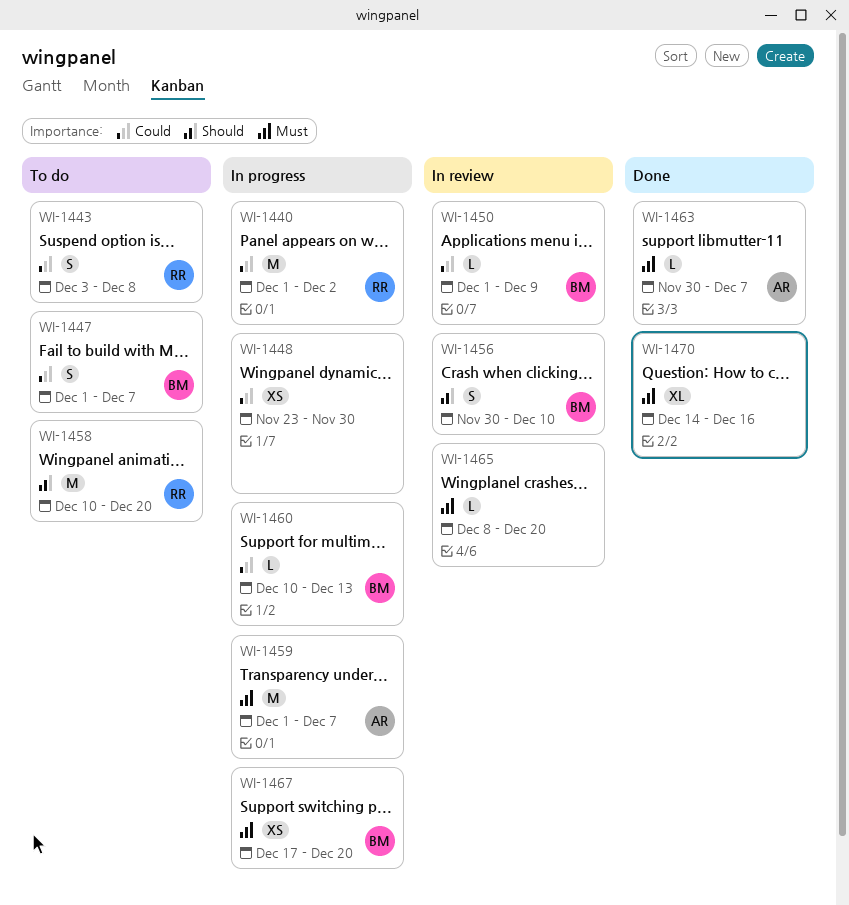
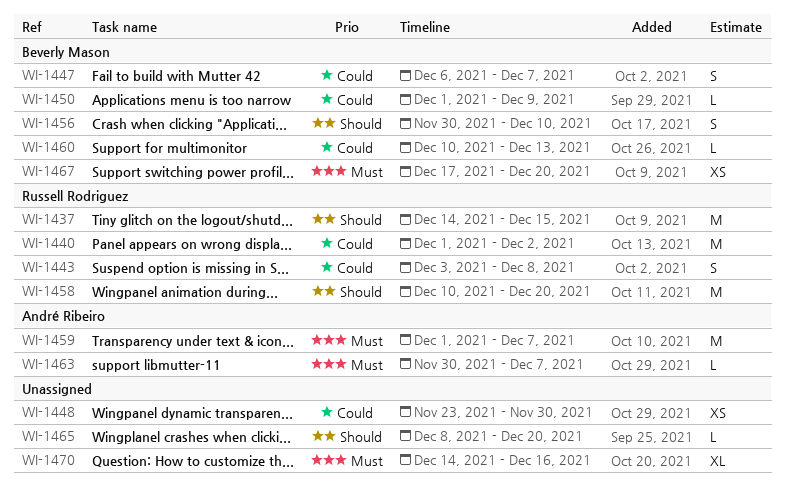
WI-1437: none -> present
WI-1447, start: Dec 1 -> Dec 6
WI-1465, priority: Must -> Should

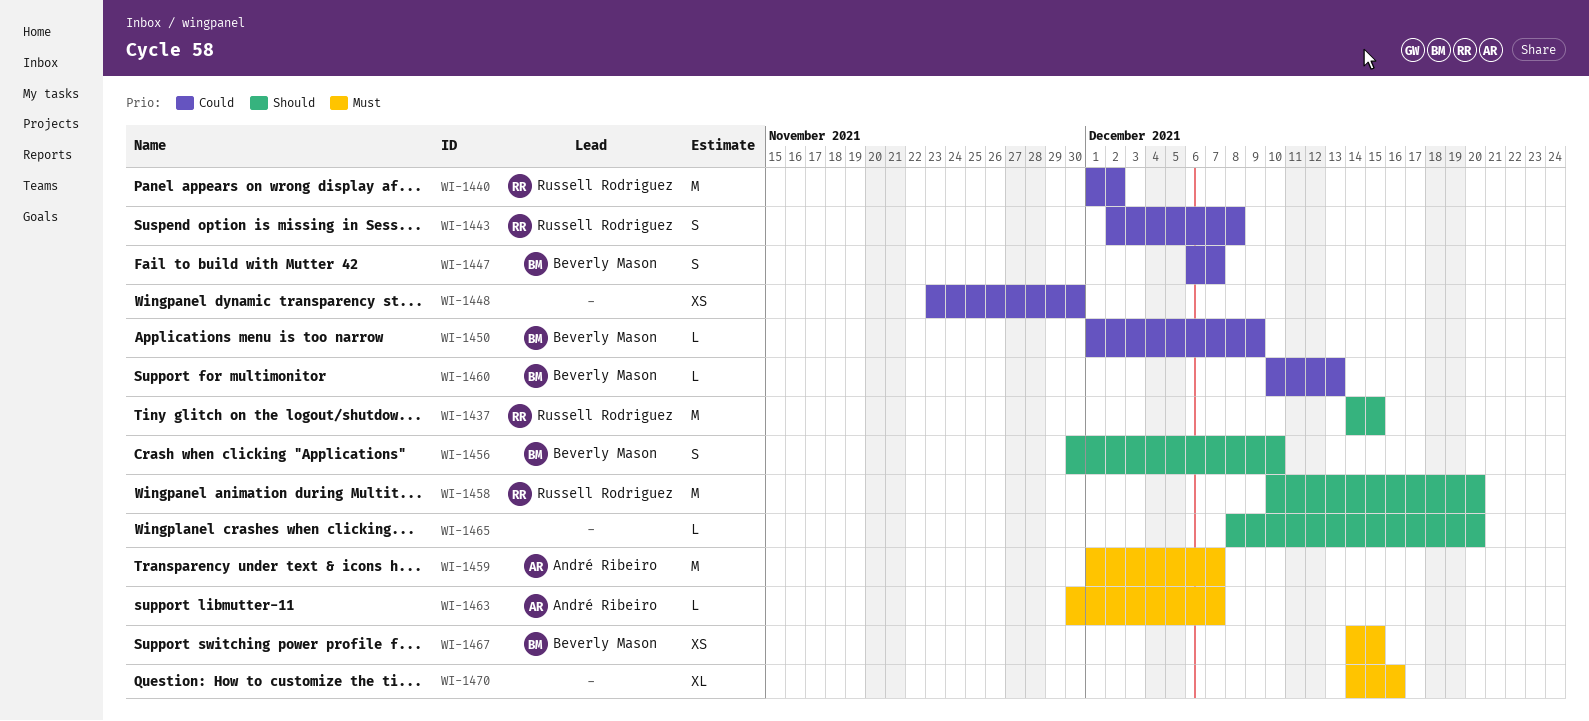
WI-1443, start: Dec 3 -> Dec 2
WI-1467, start: Dec 17 -> Dec 14
WI-1467, due: Dec 20 -> Dec 15

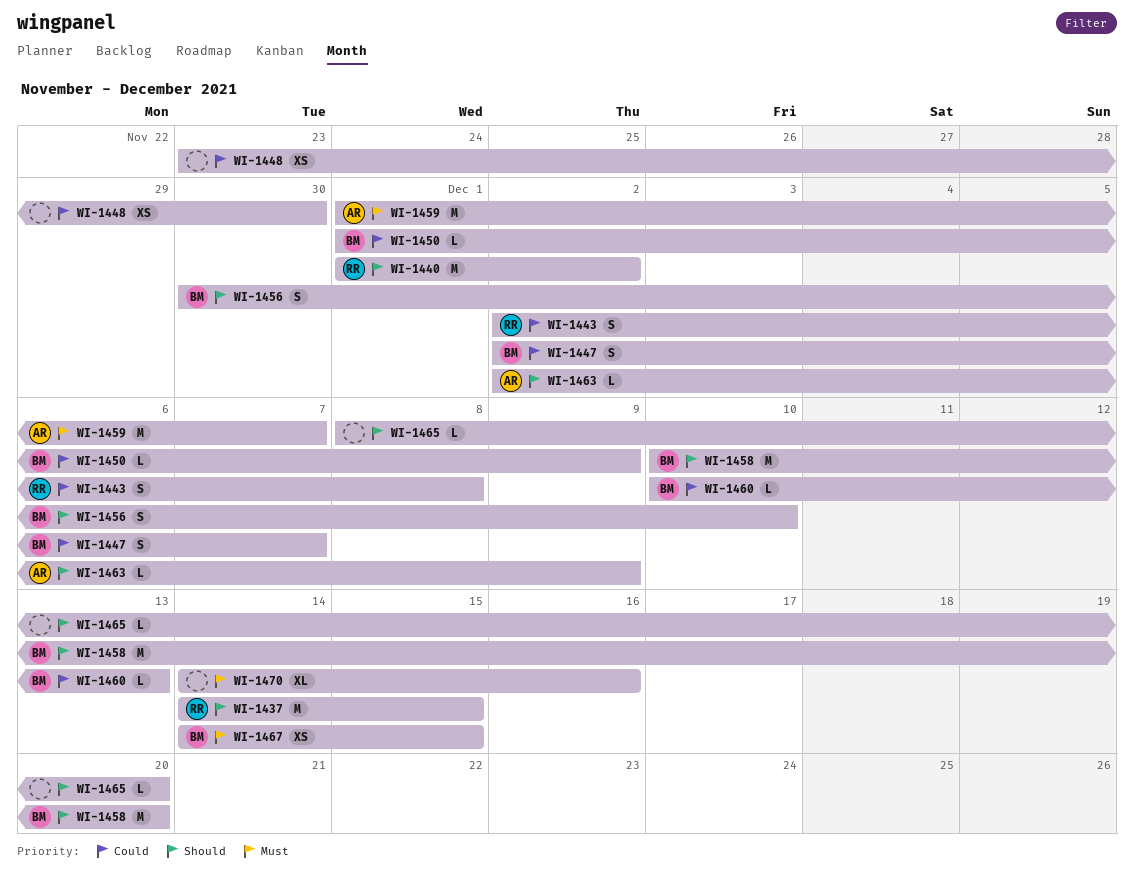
WI-1440, priority: Could -> Should
WI-1447, start: Dec 6 -> Dec 2
WI-1458, owner: Russell Rodriguez -> Beverly Mason
WI-1463, priority: Must -> Should
WI-1463, start: Nov 30 -> Dec 2
WI-1463, due: Dec 7 -> Dec 9

